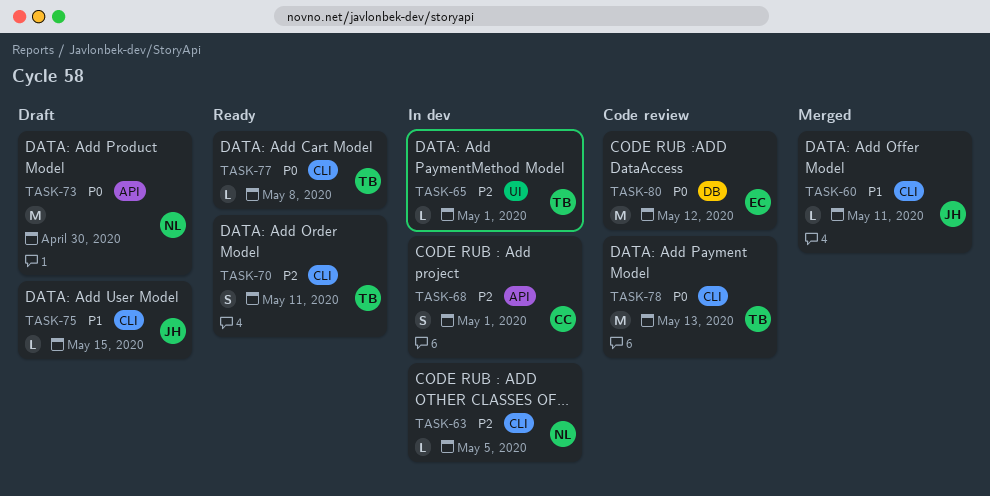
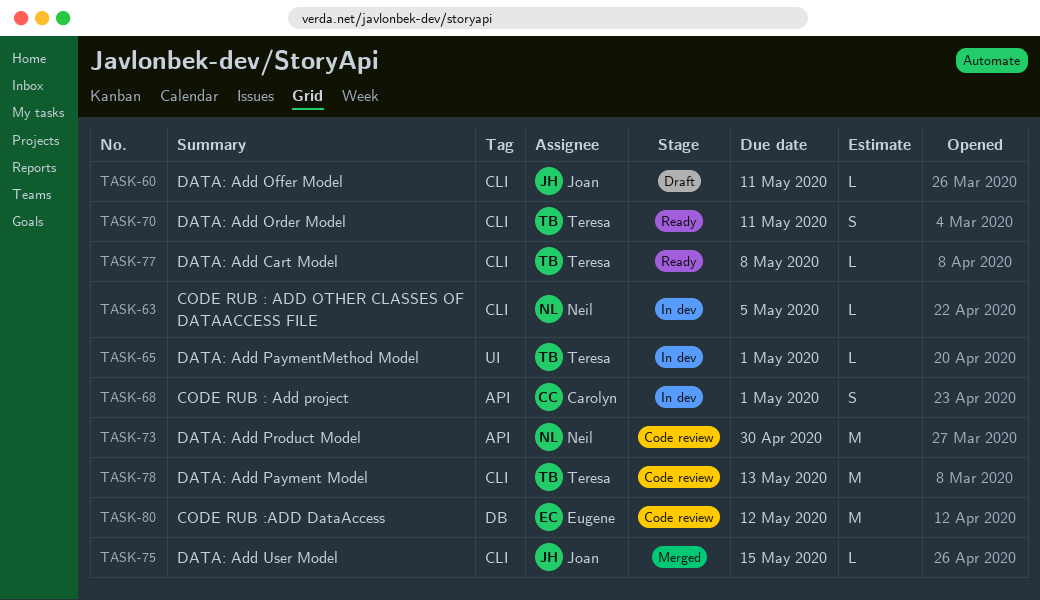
TASK-60, status: Merged -> Draft
TASK-73, status: Draft -> Code review
TASK-75, status: Draft -> Merged

